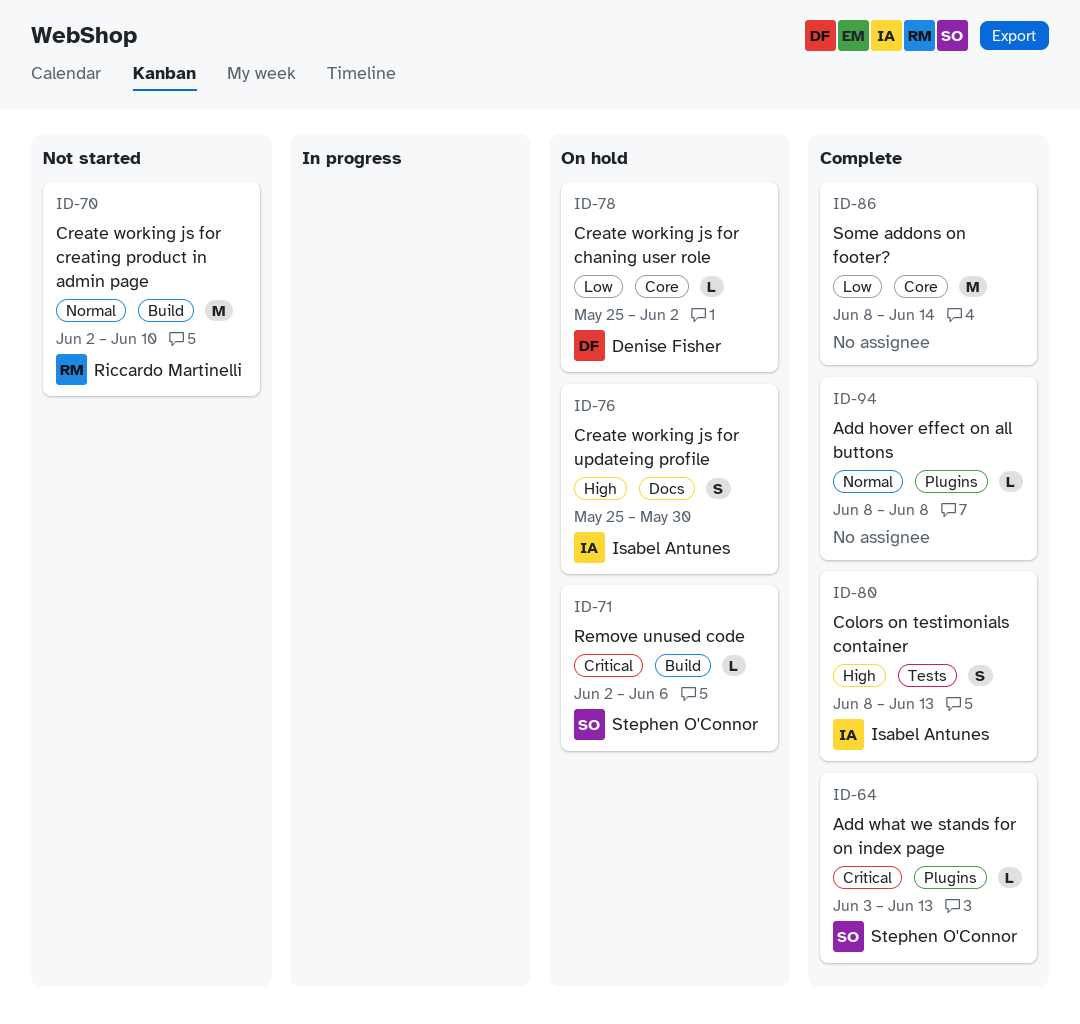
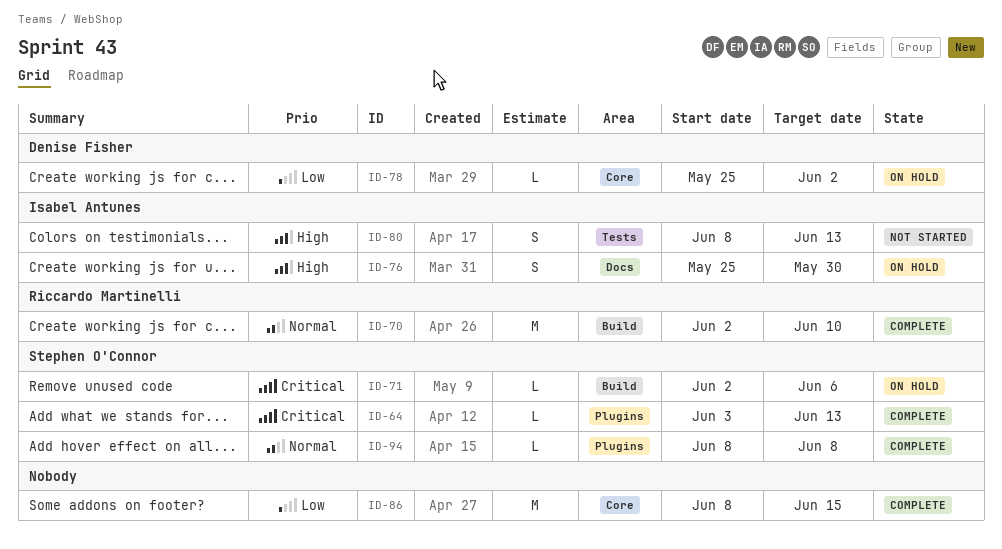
ID-70, status: Not started -> Complete
ID-80, status: Complete -> Not started
ID-86, due: Jun 14 -> Jun 15
ID-94, owner: none -> Stephen O'Connor

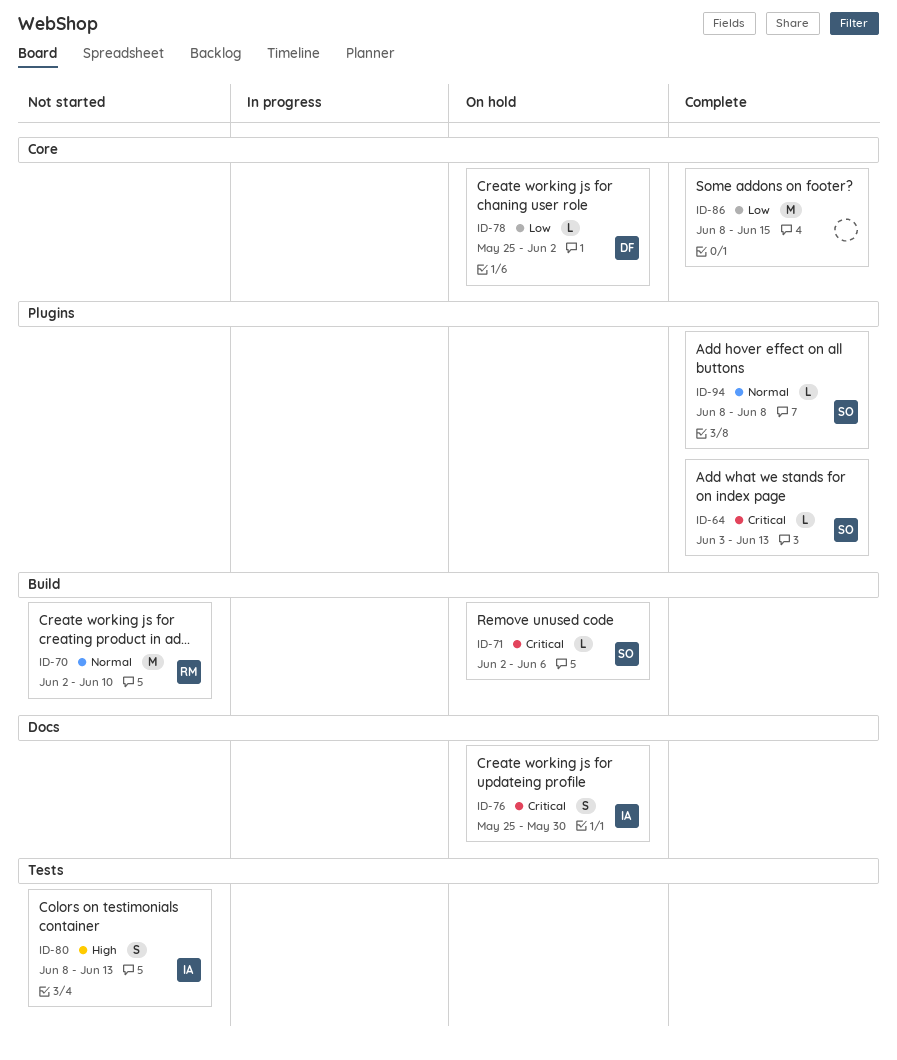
ID-70, status: Complete -> Not started
ID-76, priority: High -> Critical

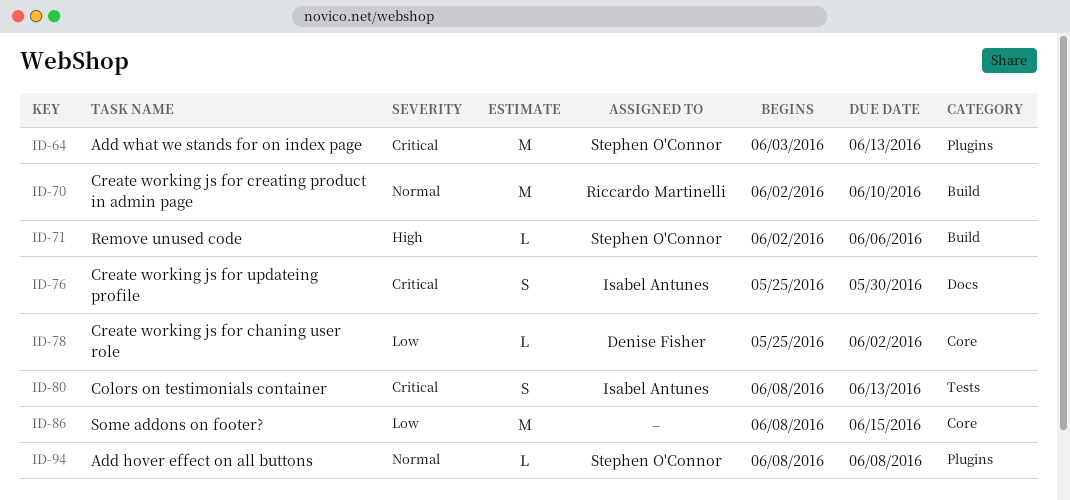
ID-64, estimate: L -> M
ID-71, priority: Critical -> High
ID-80, priority: High -> Critical

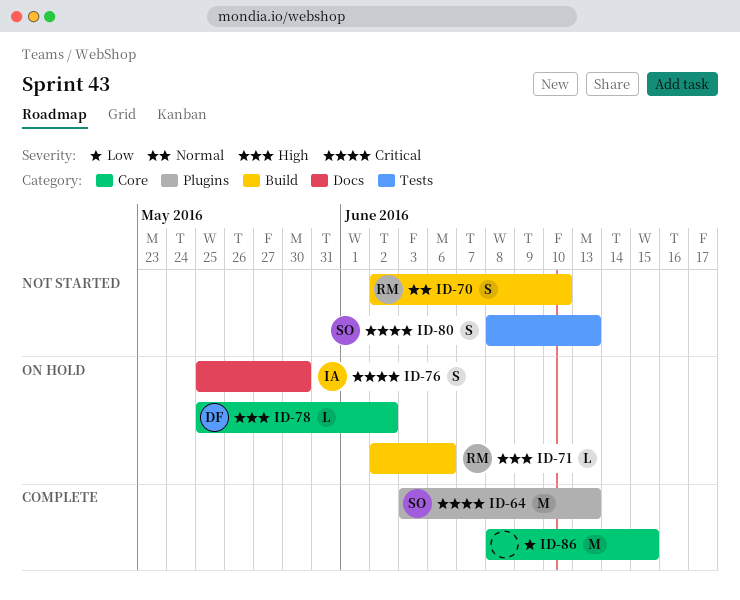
ID-70, estimate: M -> S
ID-71, owner: Stephen O'Connor -> Riccardo Martinelli
ID-78, priority: Low -> High
ID-80, owner: Isabel Antunes -> Stephen O'Connor
ID-94: present -> none

